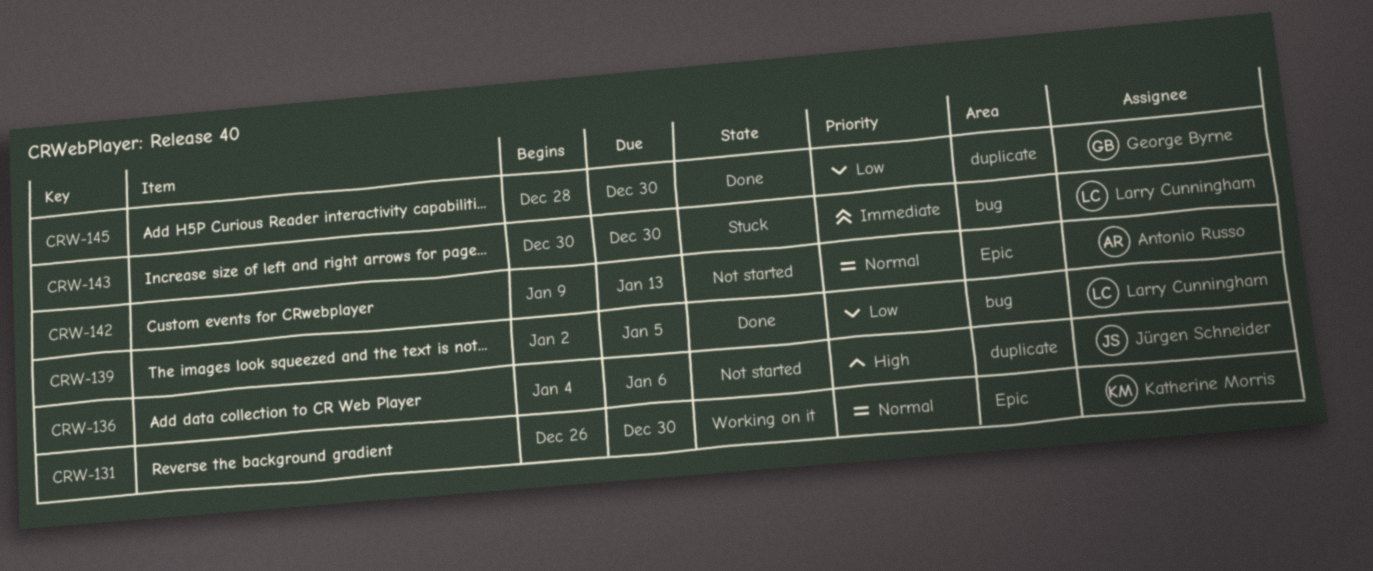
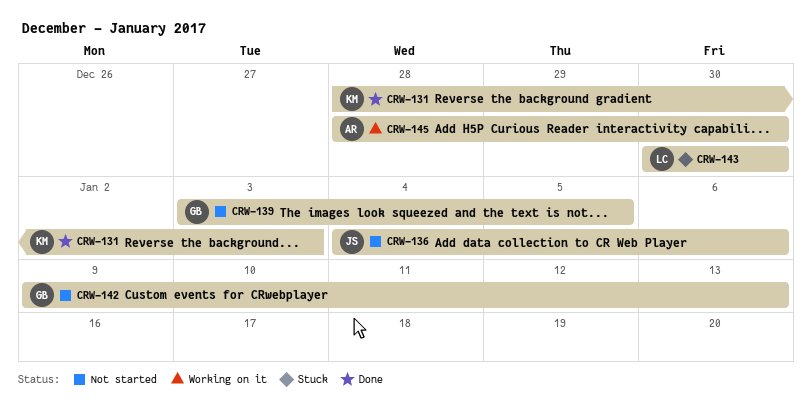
CRW-131, status: Working on it -> Done
CRW-131, start: Dec 26 -> Dec 28
CRW-131, due: Dec 30 -> Jan 3
CRW-139, status: Done -> Not started
CRW-139, owner: Larry Cunningham -> George Byrne
CRW-139, start: Jan 2 -> Jan 3
CRW-142, owner: Antonio Russo -> George Byrne
CRW-145, status: Done -> Working on it
CRW-145, owner: George Byrne -> Antonio Russo

